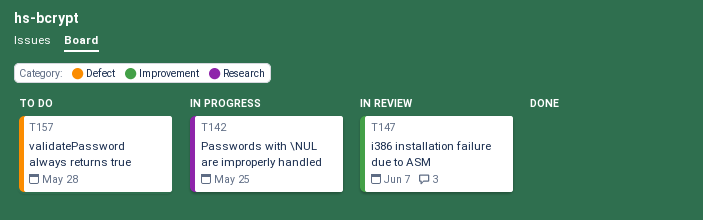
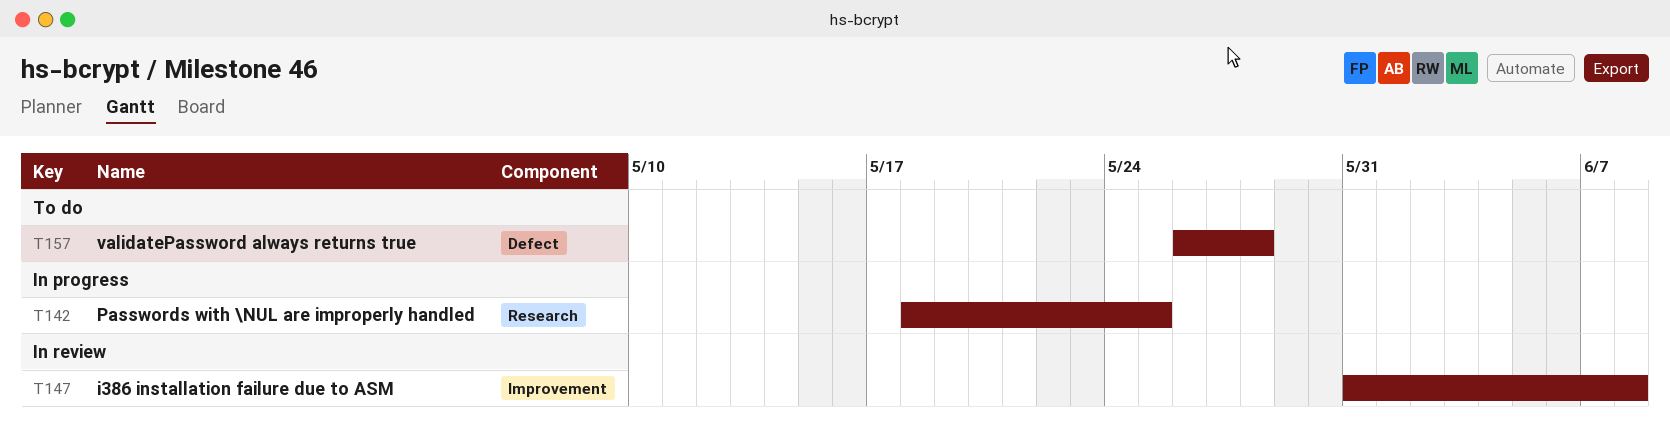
T147, due: Jun 7 -> Jun 8

